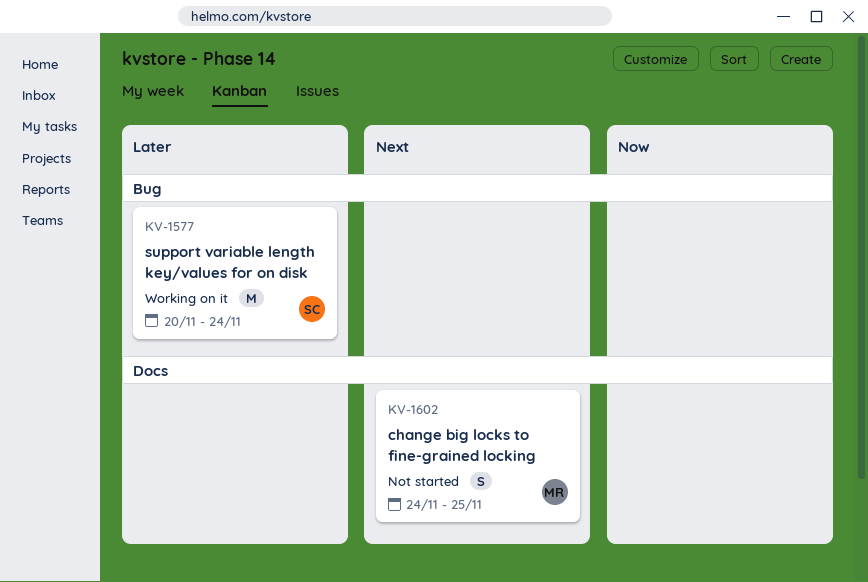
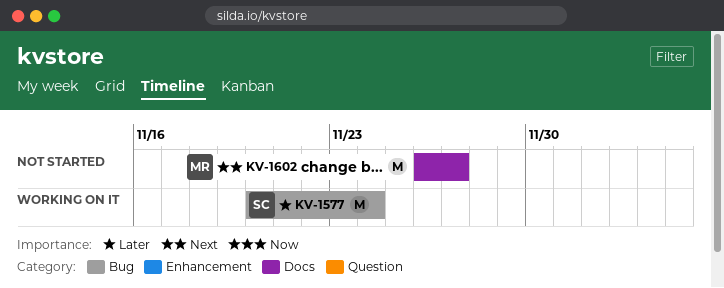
KV-1602, estimate: S -> M
KV-1602, start: Nov 24 -> Nov 26
KV-1602, due: Nov 25 -> Nov 27

